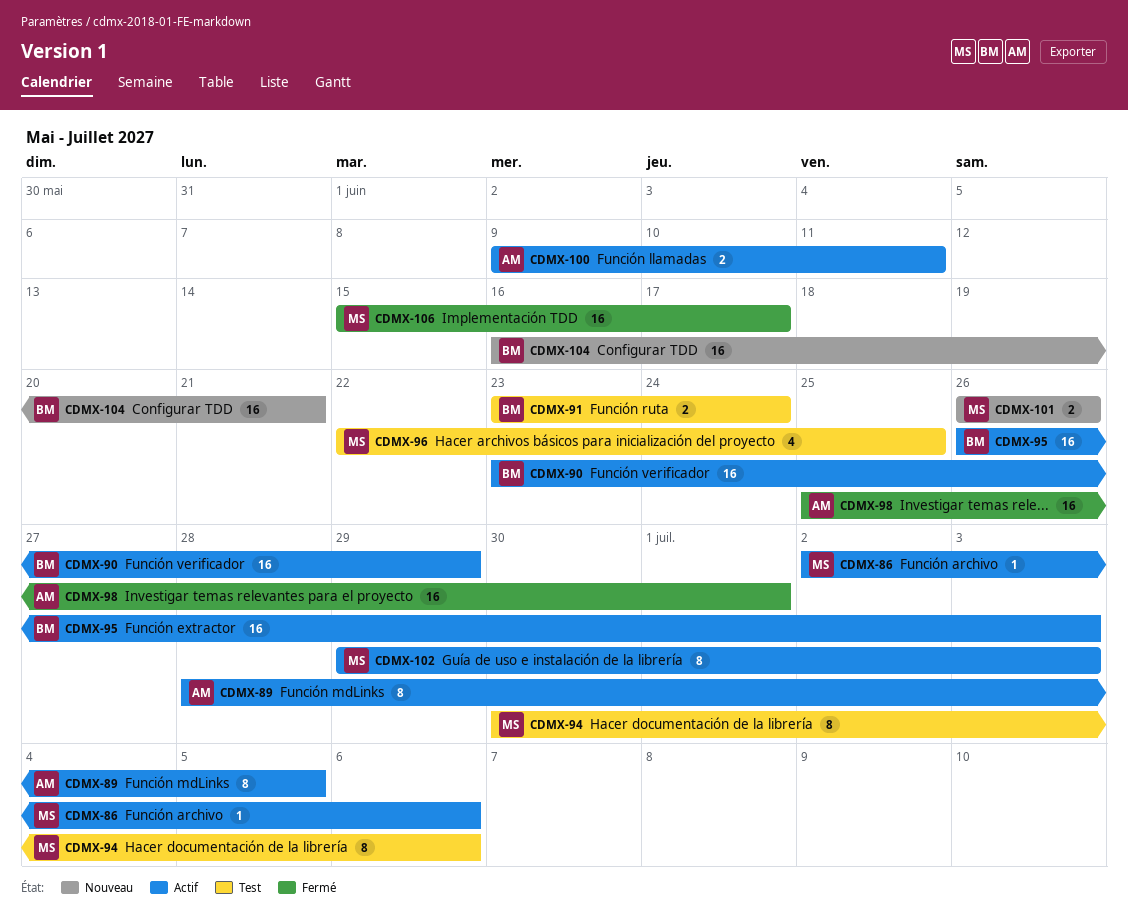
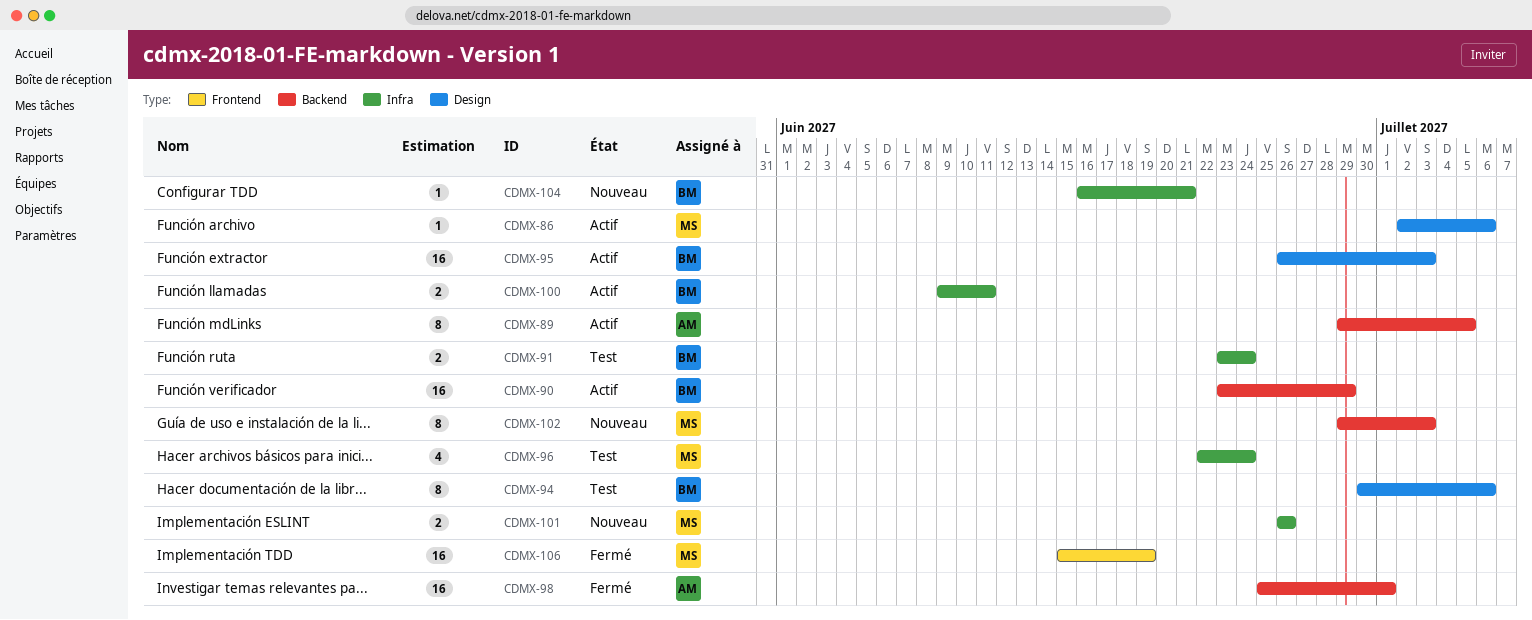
CDMX-89, start: Jun 28 -> Jun 29
CDMX-94, owner: MS -> BM
CDMX-96, due: Jun 25 -> Jun 24
CDMX-100, owner: AM -> BM
CDMX-102, status: Actif -> Nouveau
CDMX-104, estimate: 16 -> 1
CDMX-106, due: Jun 17 -> Jun 19

